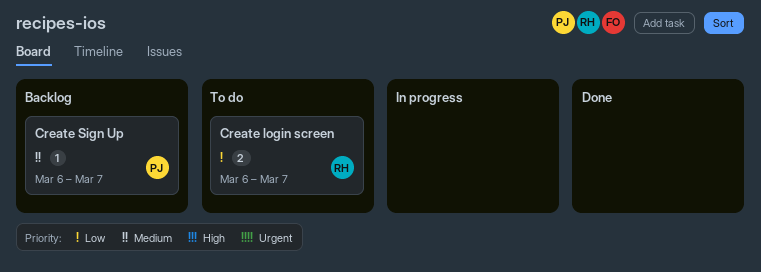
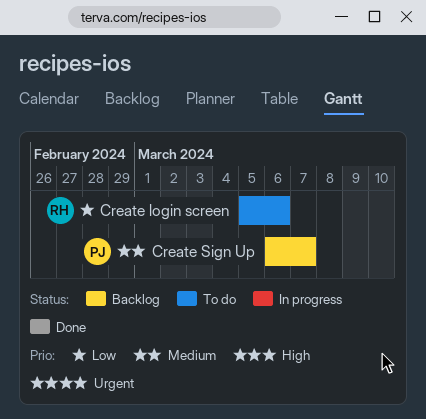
Create login screen, start: Mar 6 -> Mar 5
Create login screen, due: Mar 7 -> Mar 6

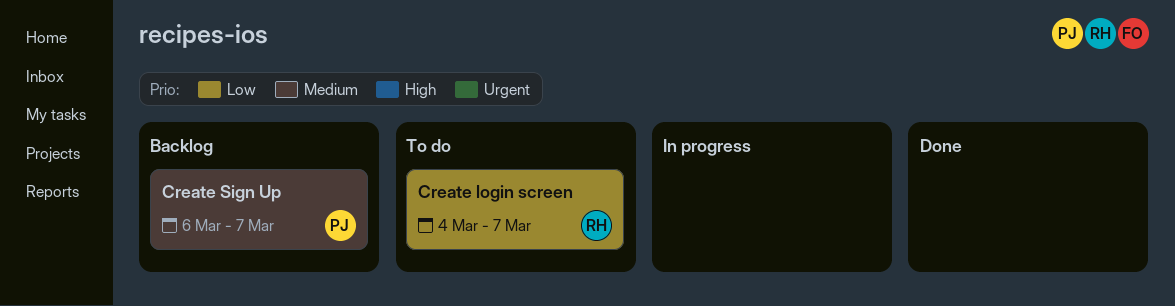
Create login screen, start: Mar 5 -> Mar 4
Create login screen, due: Mar 6 -> Mar 7

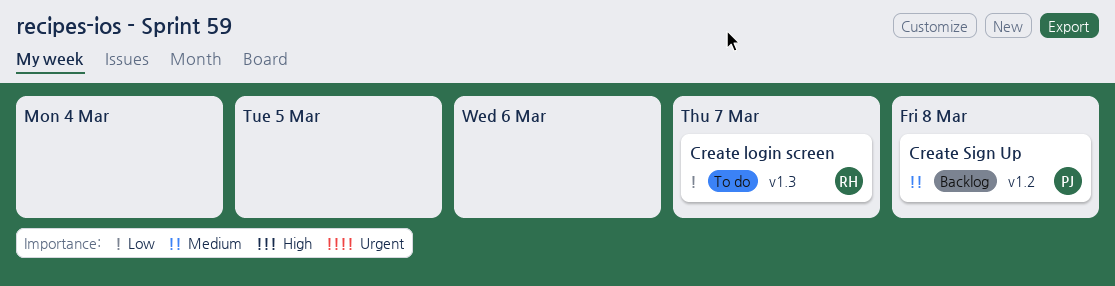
Create Sign Up, due: Mar 7 -> Mar 8

